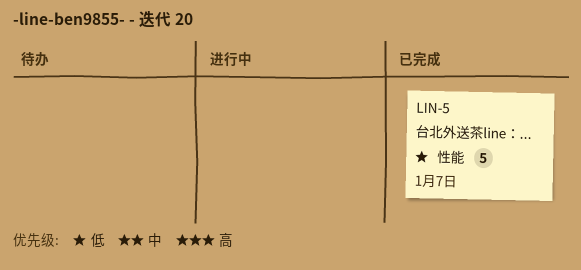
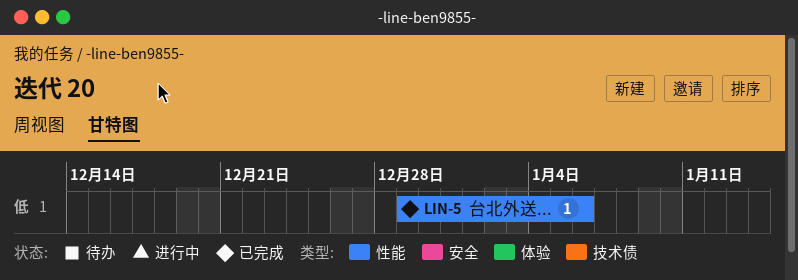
LIN-5, estimate: 5 -> 1
LIN-5, due: Jan 7 -> Jan 6

